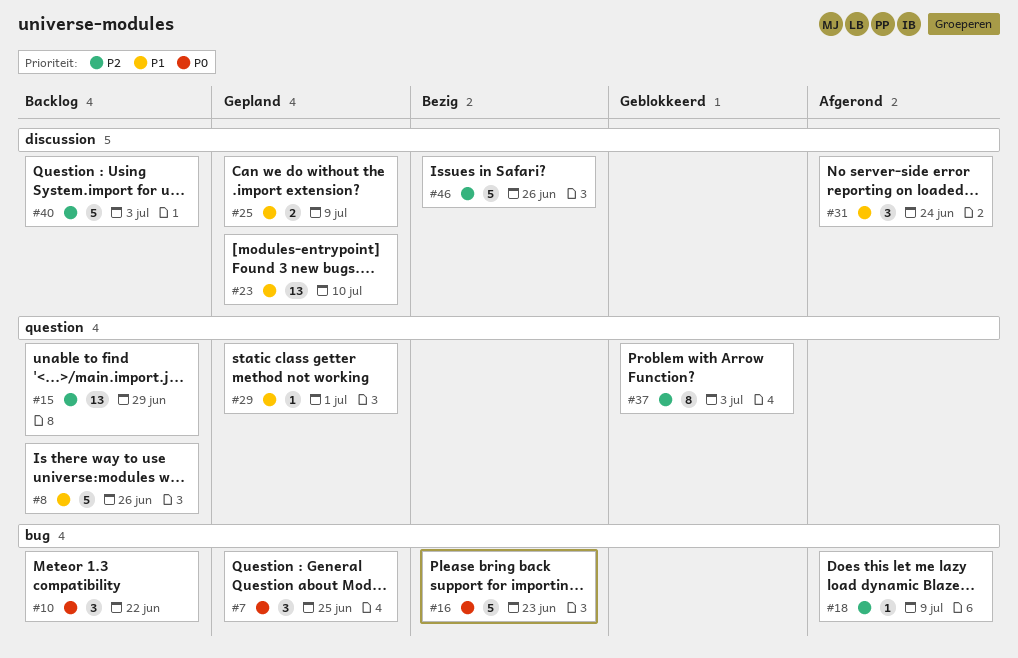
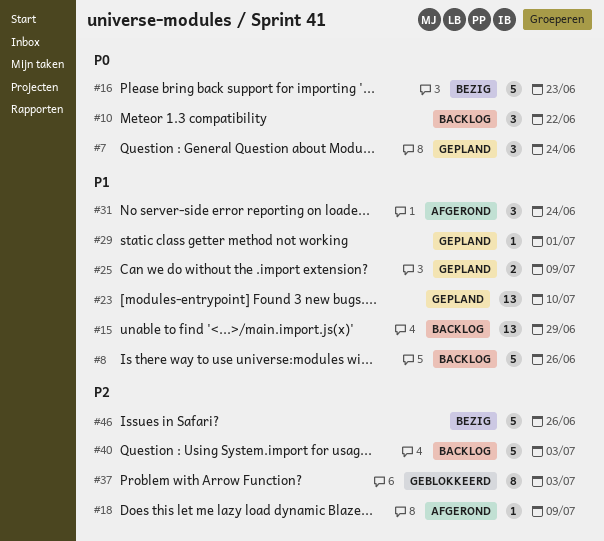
#7, due: Jun 25 -> Jun 24
#15, priority: P2 -> P1

